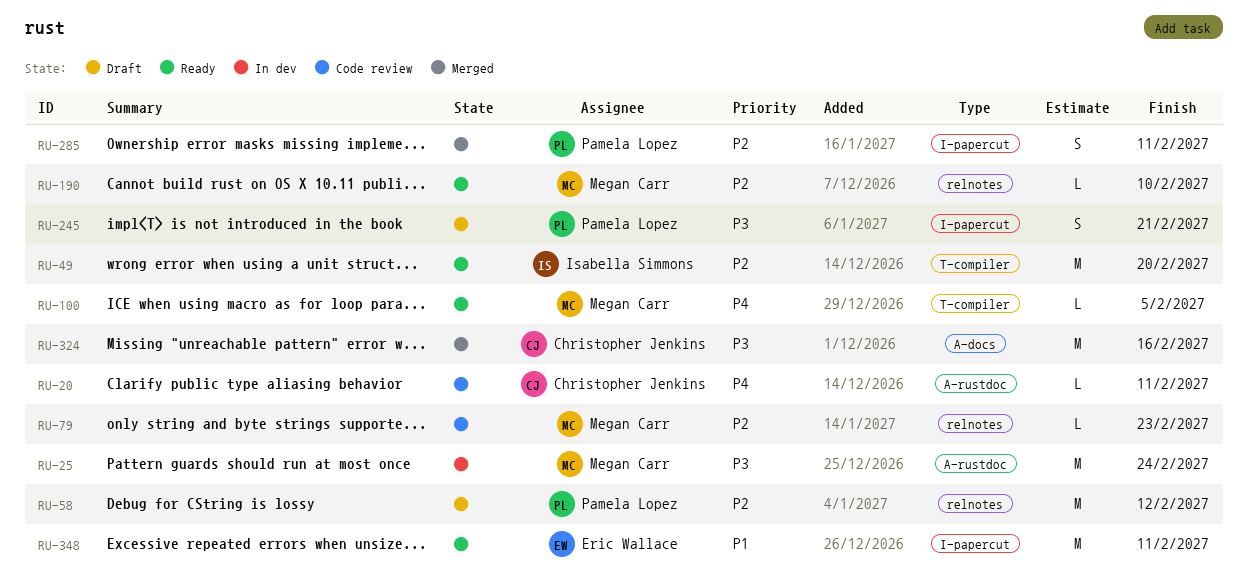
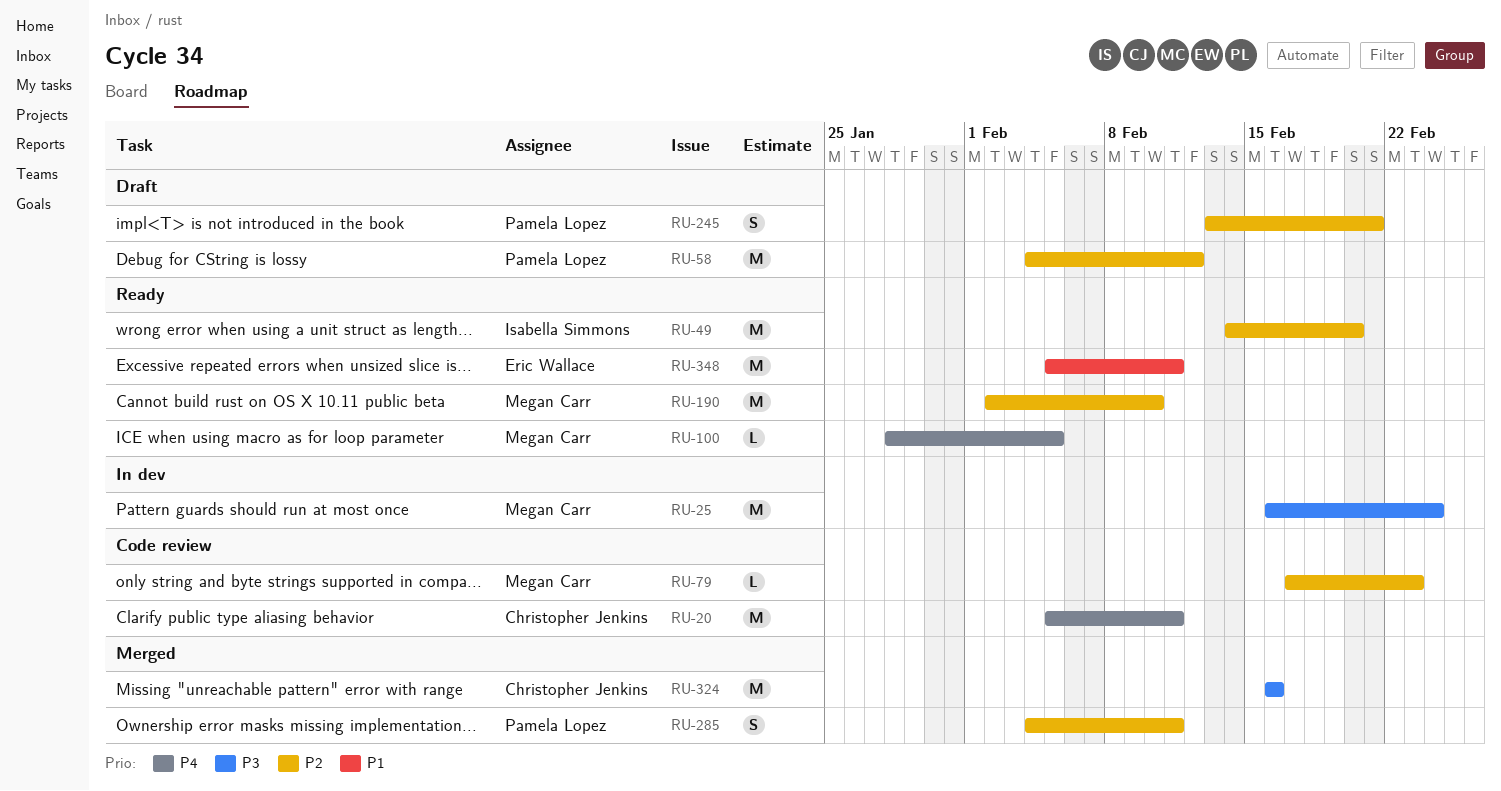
RU-20, estimate: L -> M
RU-190, estimate: L -> M
RU-245, priority: P3 -> P2

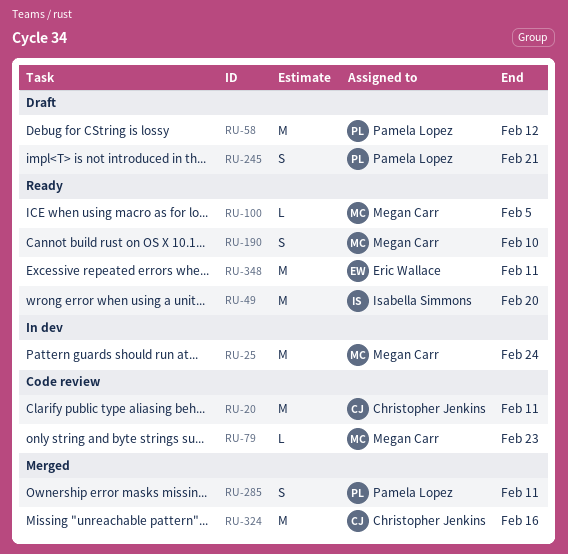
RU-190, estimate: M -> S

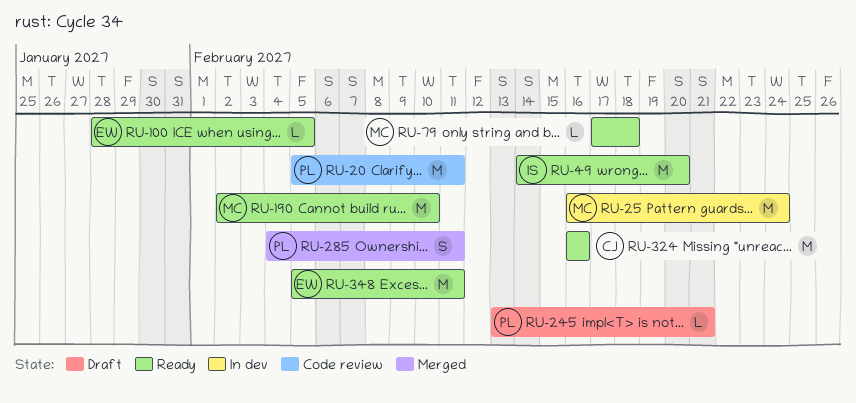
RU-20, owner: Christopher Jenkins -> Pamela Lopez
RU-58: present -> none
RU-79, status: Code review -> Ready
RU-79, due: Feb 23 -> Feb 18
RU-100, owner: Megan Carr -> Eric Wallace
RU-190, estimate: S -> M
RU-245, estimate: S -> L
RU-324, status: Merged -> Ready

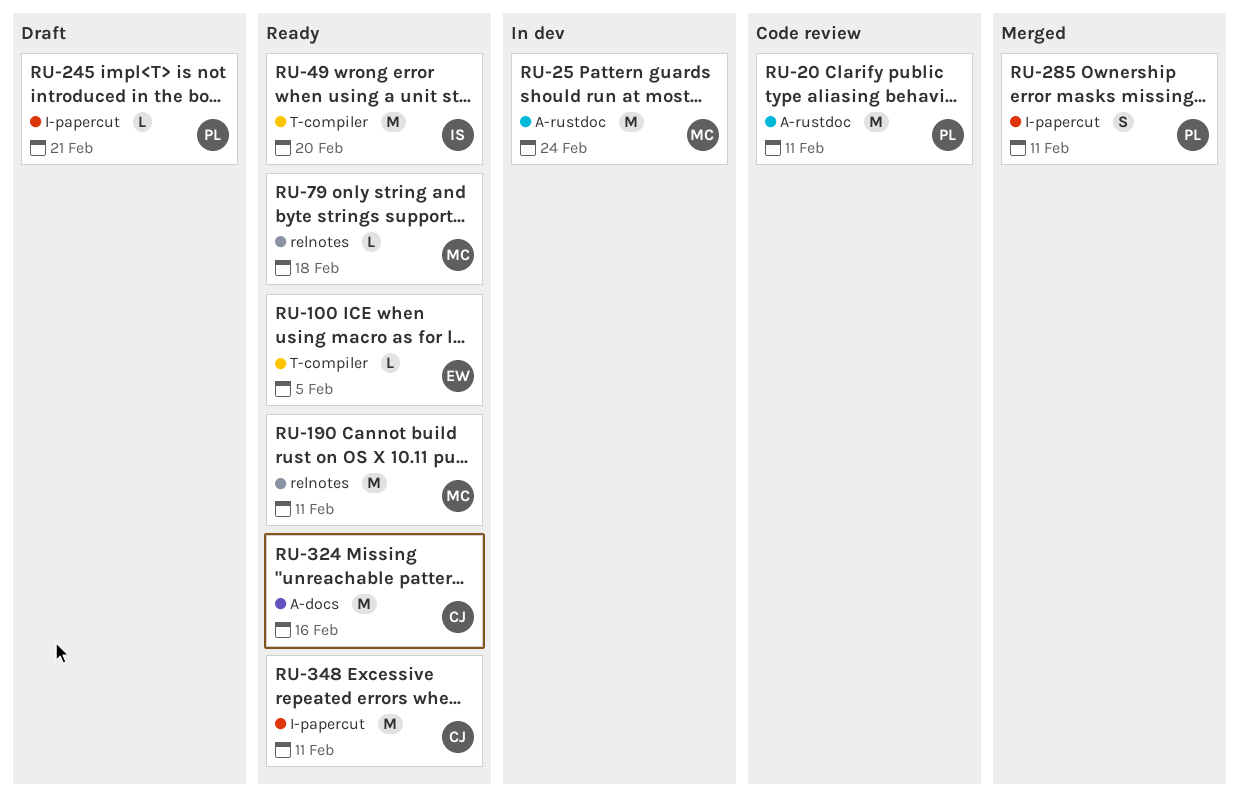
RU-190, due: Feb 10 -> Feb 11
RU-348, owner: EW -> CJ

